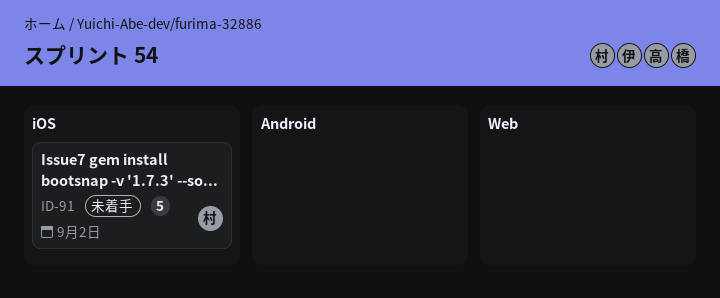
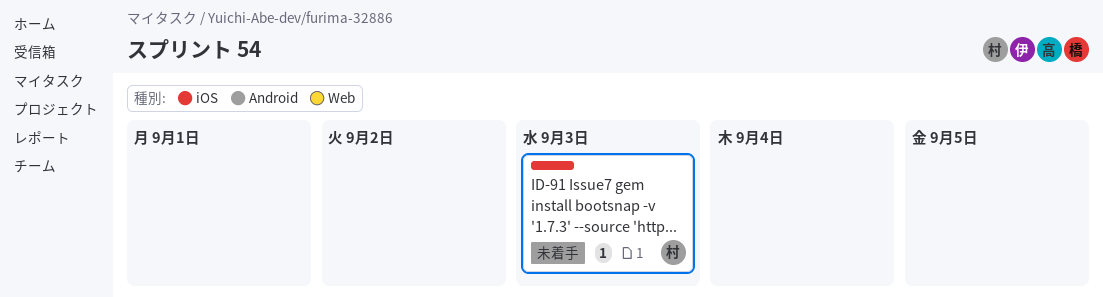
ID-91, estimate: 5 -> 1
ID-91, due: Sep 2 -> Sep 3

